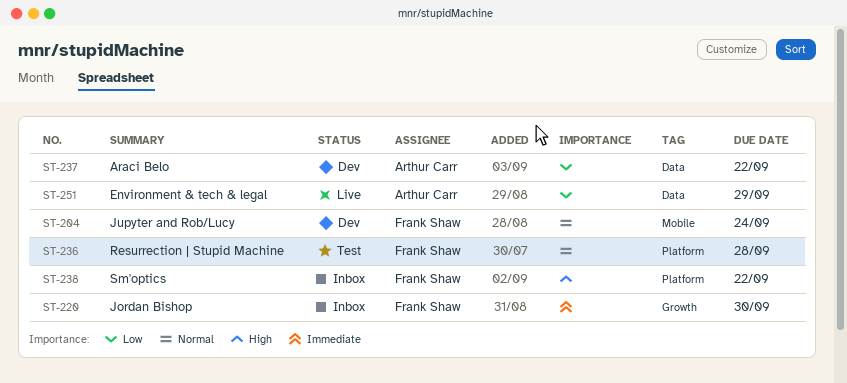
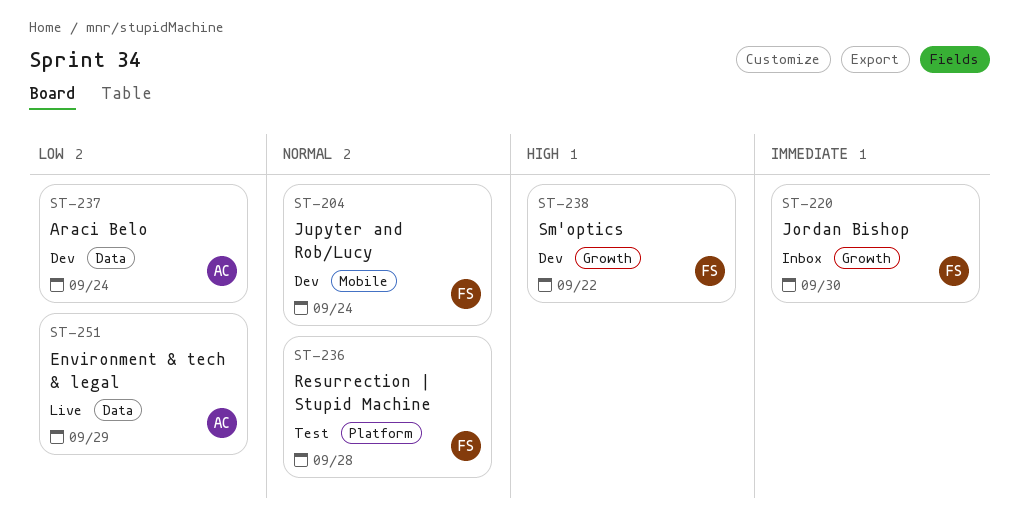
ST-237, due: Sep 22 -> Sep 24
ST-238, status: Inbox -> Dev
ST-238, label: Platform -> Growth

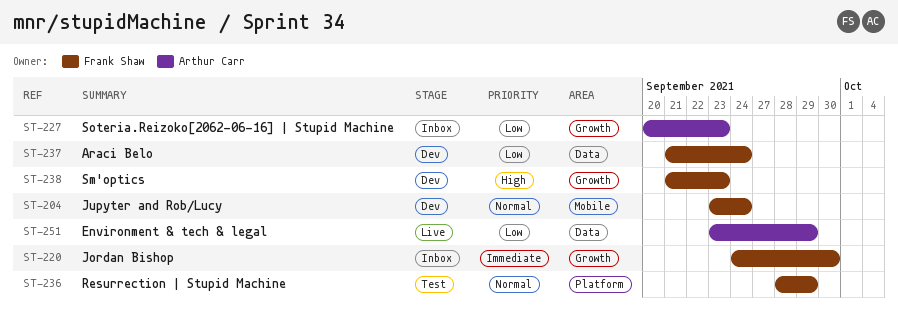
ST-227: none -> present
ST-236, due: Sep 28 -> Sep 29
ST-237, owner: Arthur Carr -> Frank Shaw
ST-238, due: Sep 22 -> Sep 23

